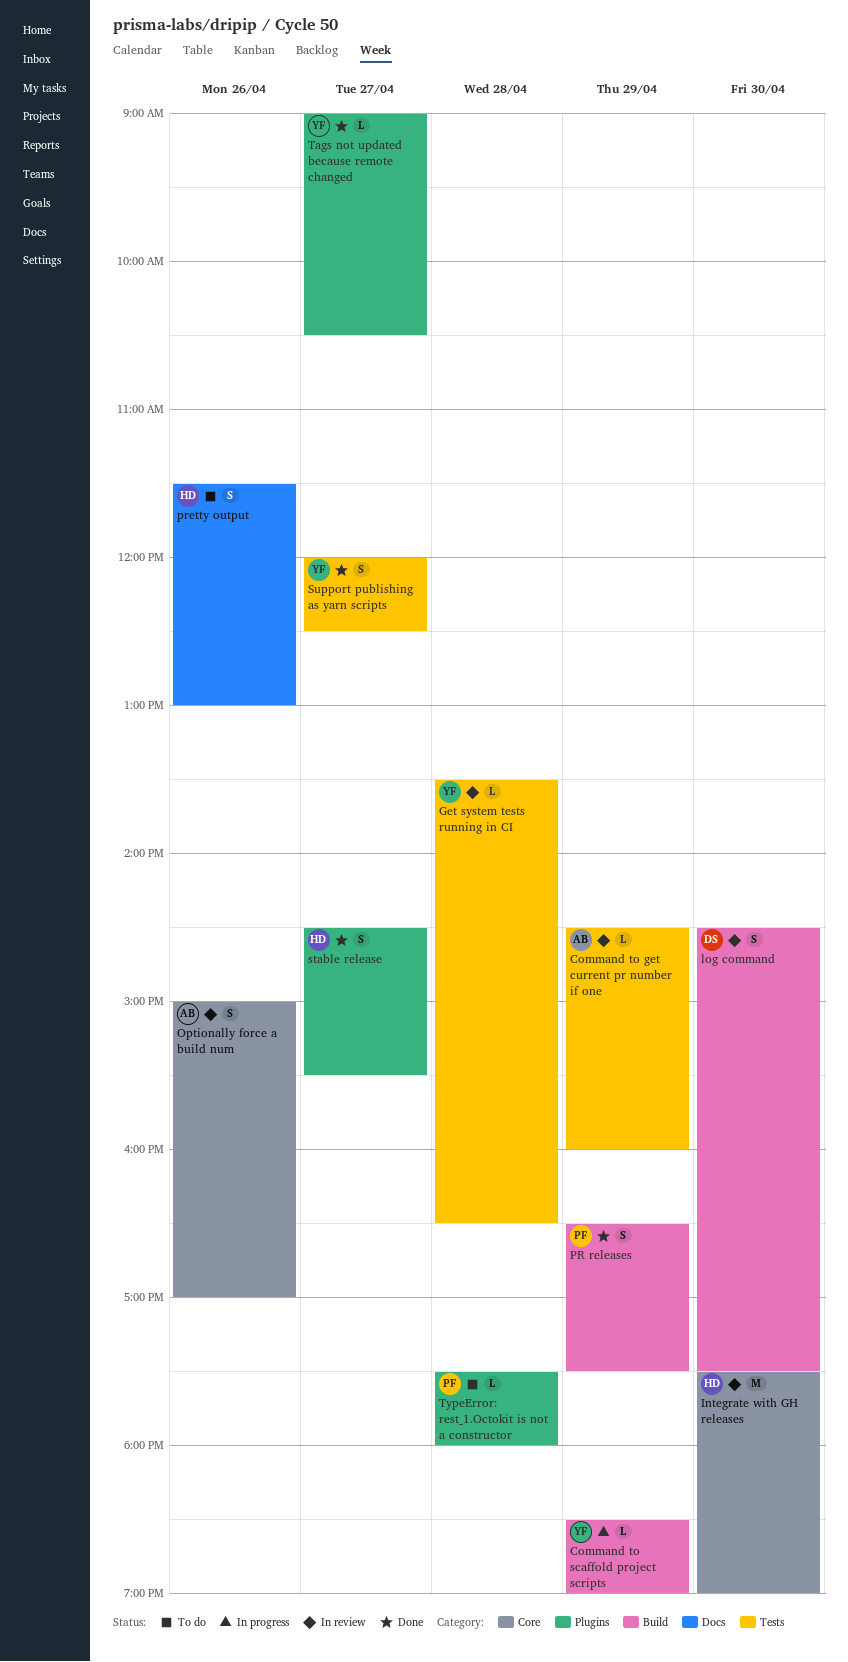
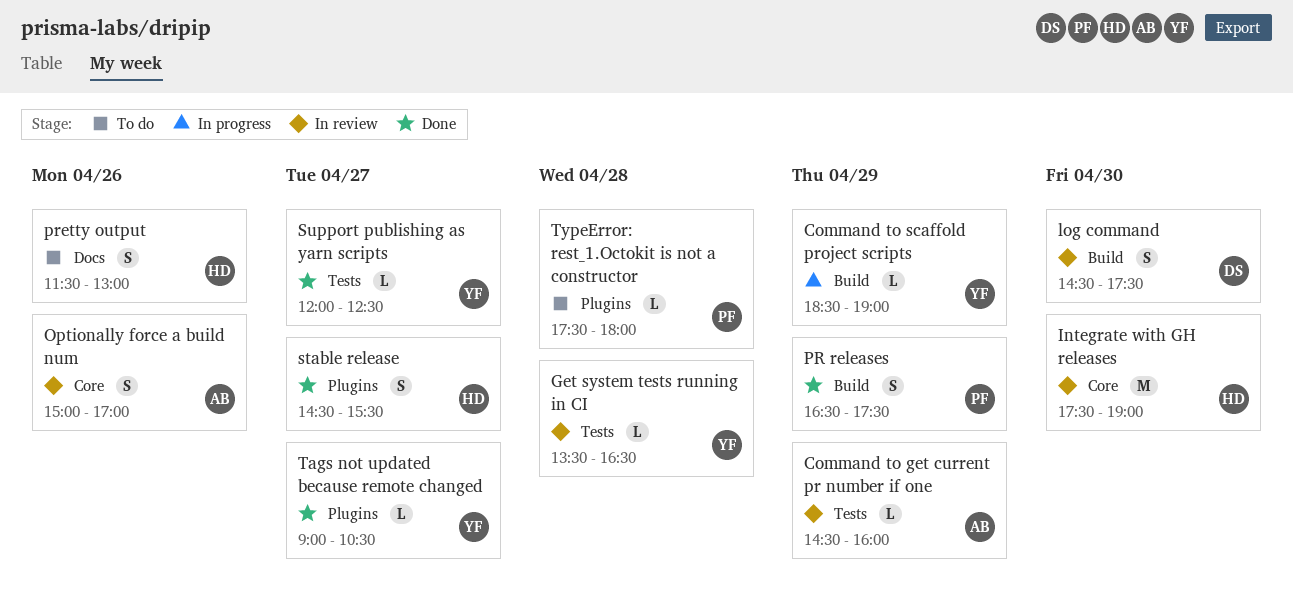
Support publishing as yarn scripts, estimate: S -> L

